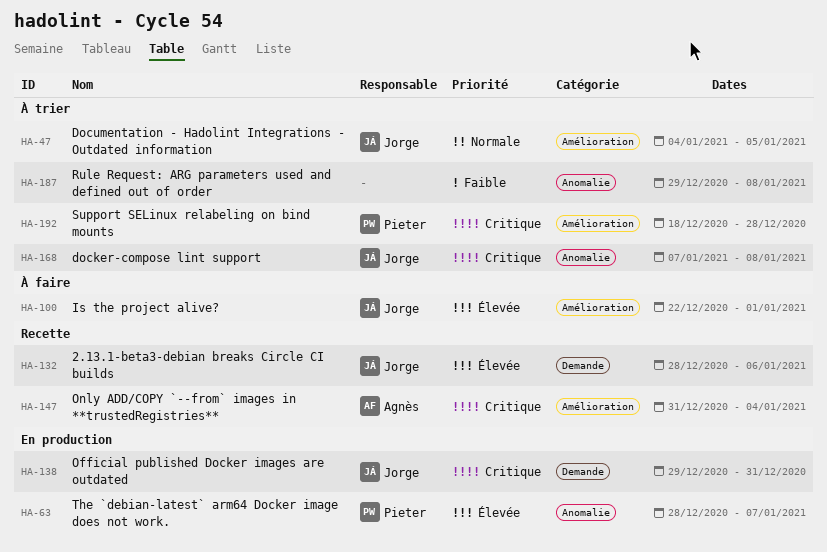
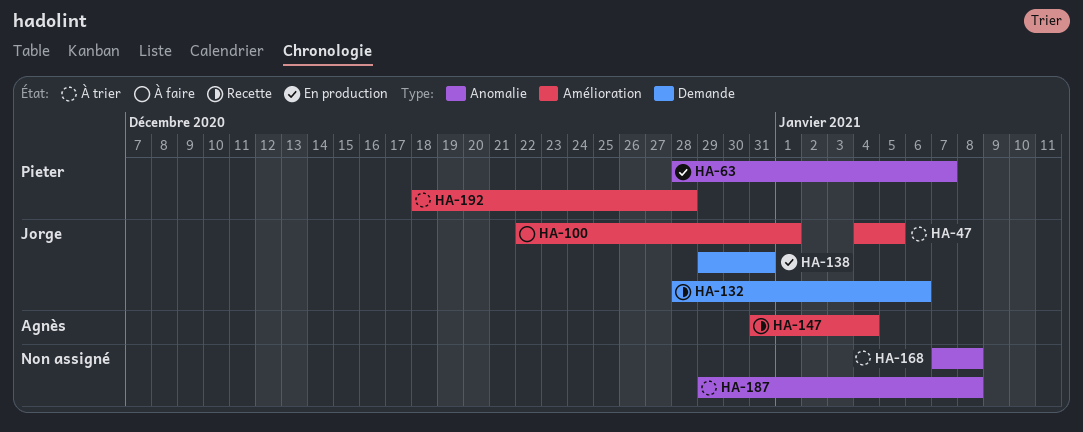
HA-168, owner: Jorge -> none

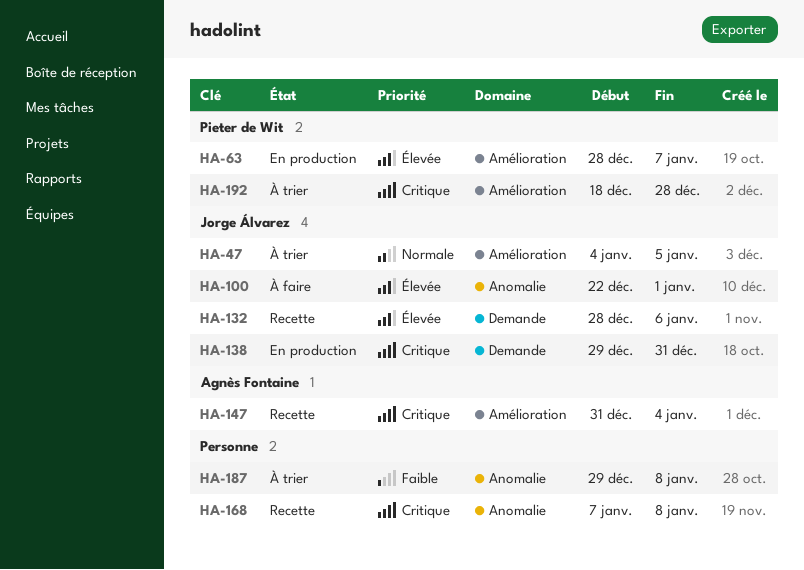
HA-63, label: Anomalie -> Amélioration
HA-100, label: Amélioration -> Anomalie
HA-168, status: À trier -> Recette

